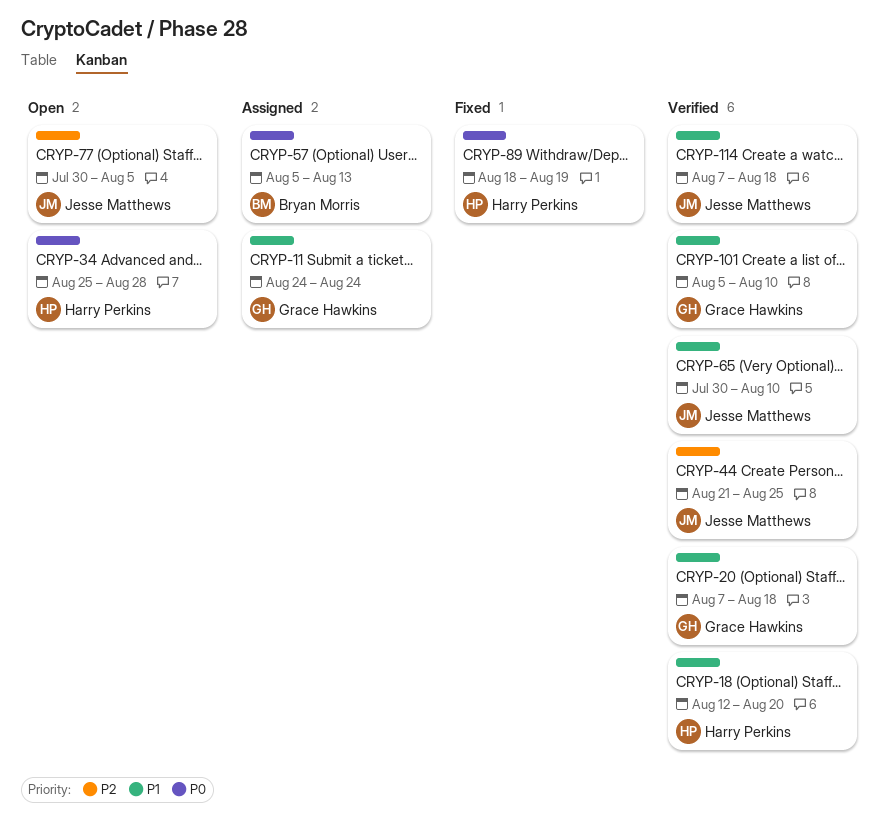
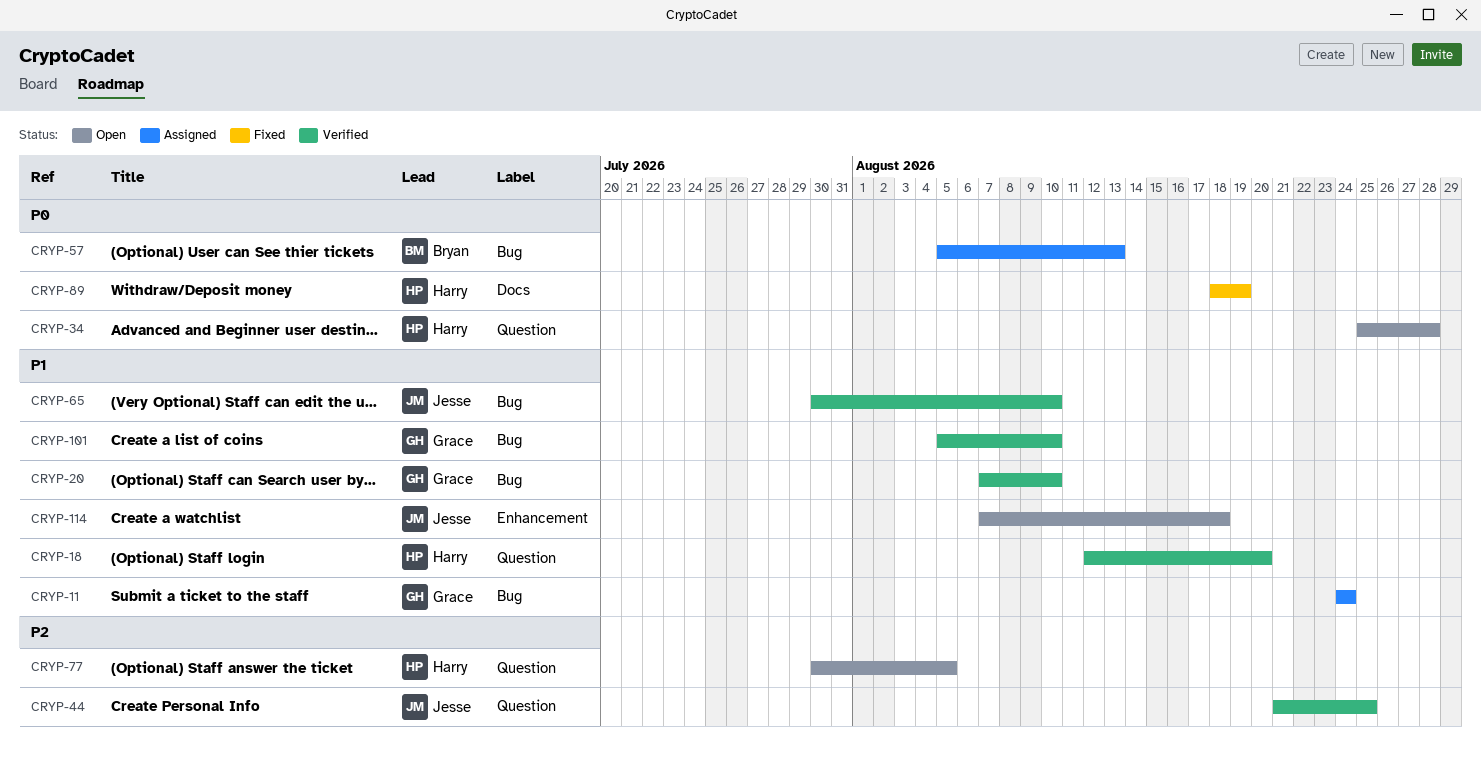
CRYP-20, due: Aug 18 -> Aug 10
CRYP-77, owner: Jesse Matthews -> Harry Perkins
CRYP-114, status: Verified -> Open

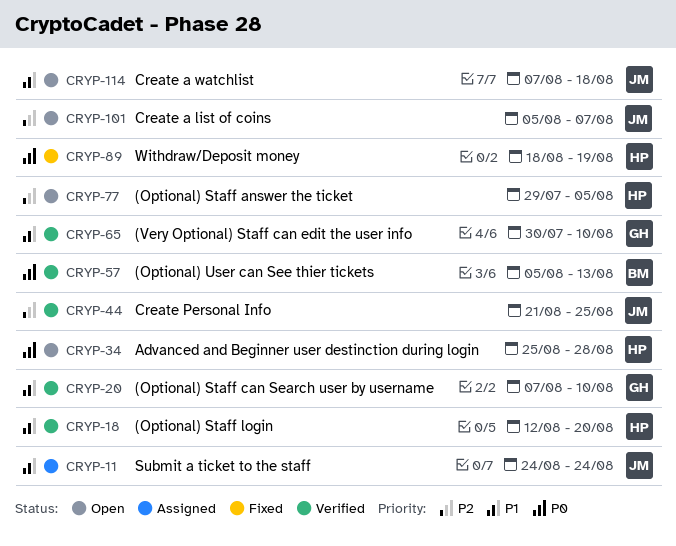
CRYP-11, owner: Grace -> Jesse
CRYP-57, status: Assigned -> Verified
CRYP-65, owner: Jesse -> Grace
CRYP-77, start: Jul 30 -> Jul 29
CRYP-101, status: Verified -> Open
CRYP-101, owner: Grace -> Jesse
CRYP-101, priority: P1 -> P2
CRYP-101, due: Aug 10 -> Aug 7

